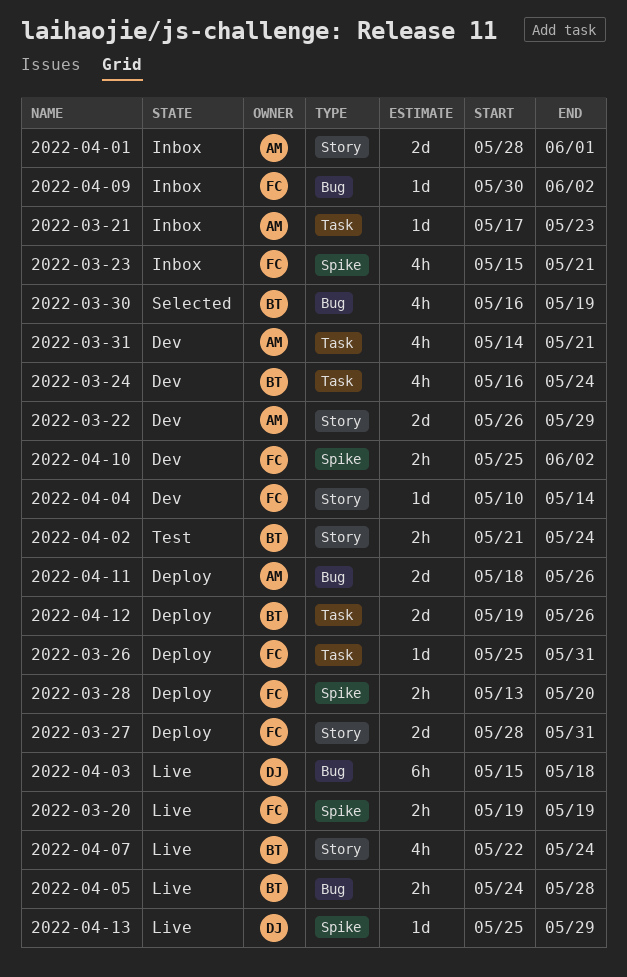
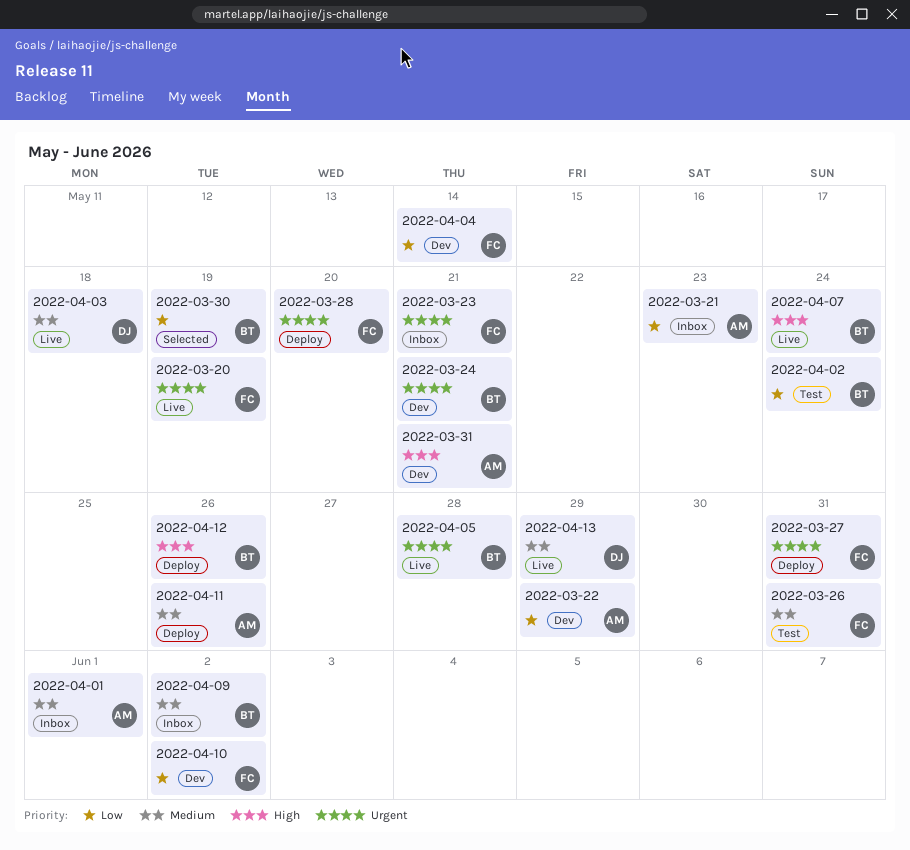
2022-03-24, due: May 24 -> May 21
2022-03-26, status: Deploy -> Test
2022-04-09, owner: FC -> BT

